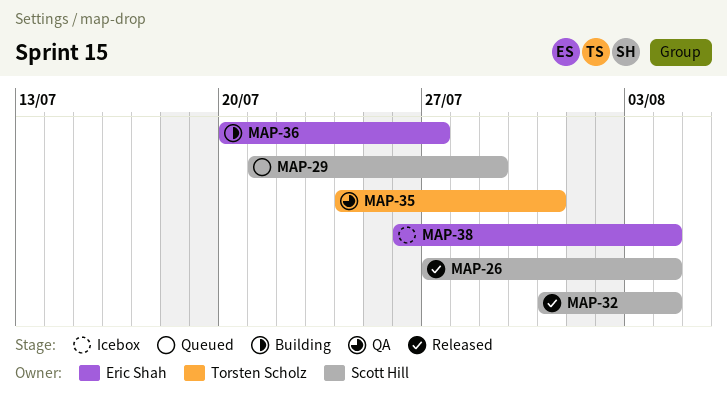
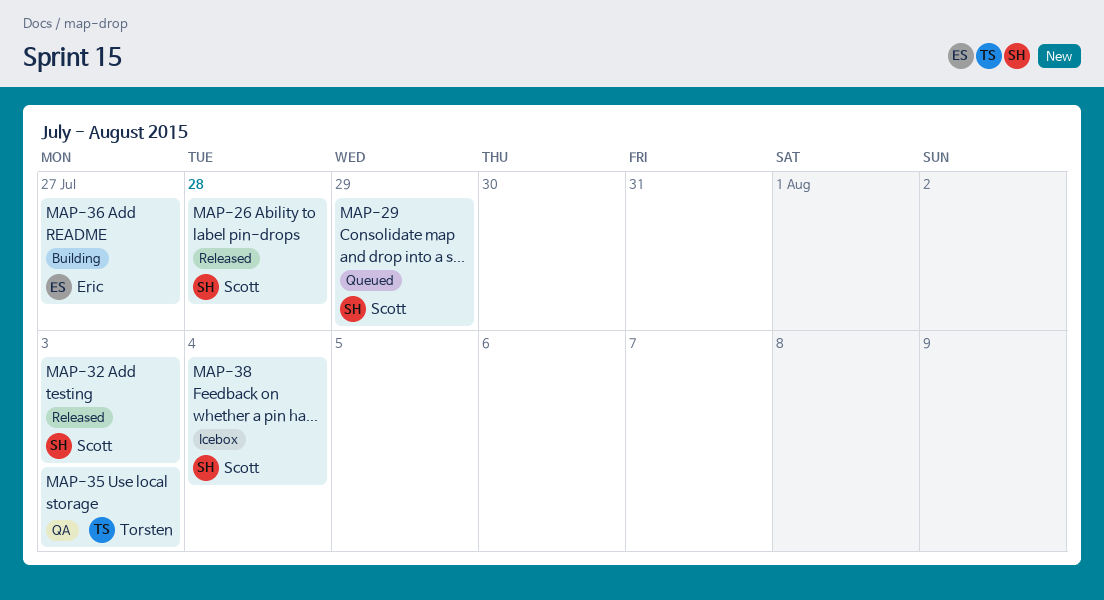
MAP-26, due: Aug 4 -> Jul 28
MAP-32, due: Aug 4 -> Aug 3
MAP-35, due: Jul 31 -> Aug 3
MAP-38, owner: Eric Shah -> Scott Hill

